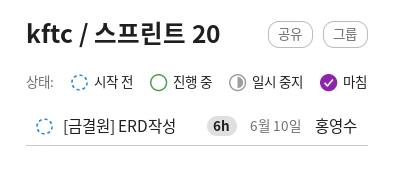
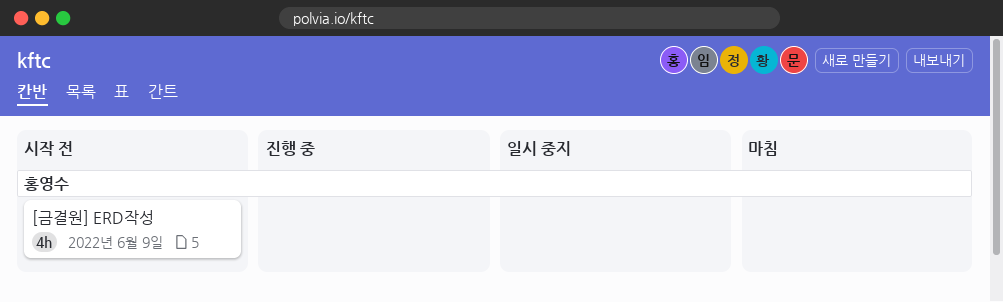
[금결원] ERD작성, estimate: 6h -> 4h
[금결원] ERD작성, due: Jun 10 -> Jun 9

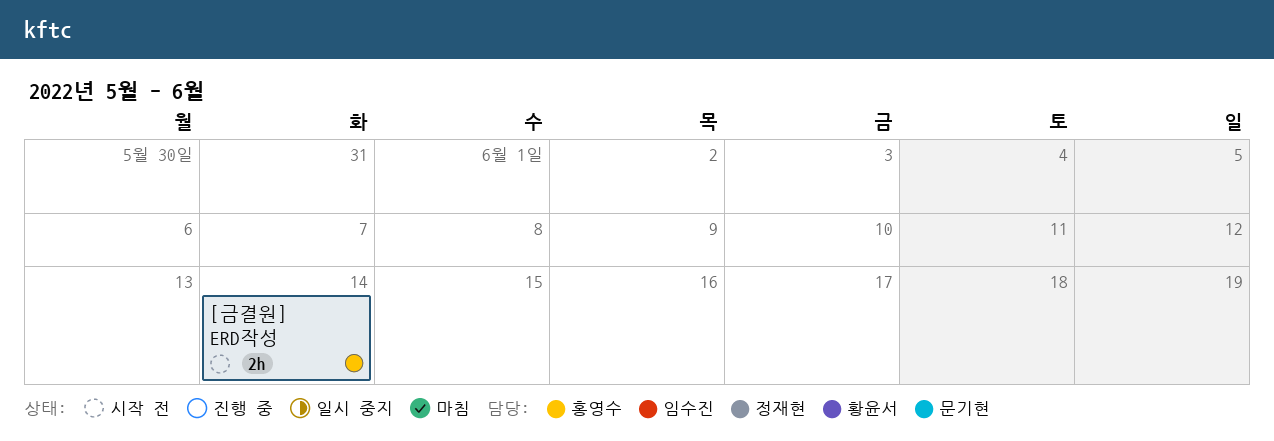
[금결원] ERD작성, estimate: 4h -> 2h
[금결원] ERD작성, due: Jun 9 -> Jun 14

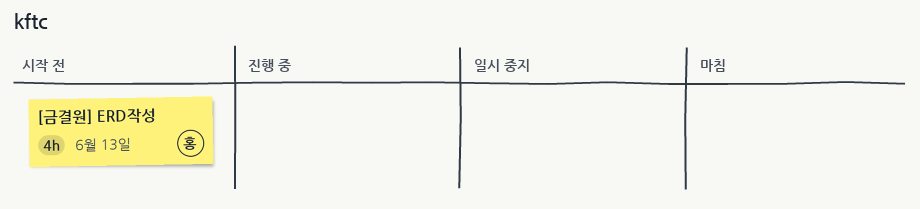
[금결원] ERD작성, estimate: 2h -> 4h
[금결원] ERD작성, due: Jun 14 -> Jun 13

